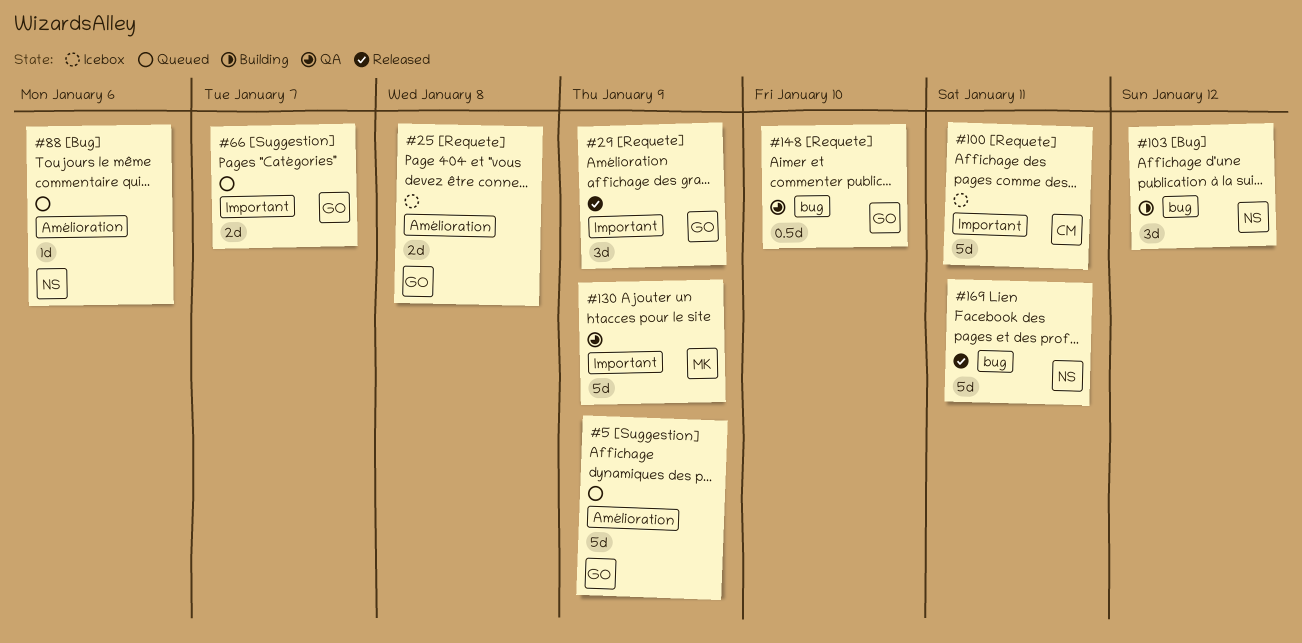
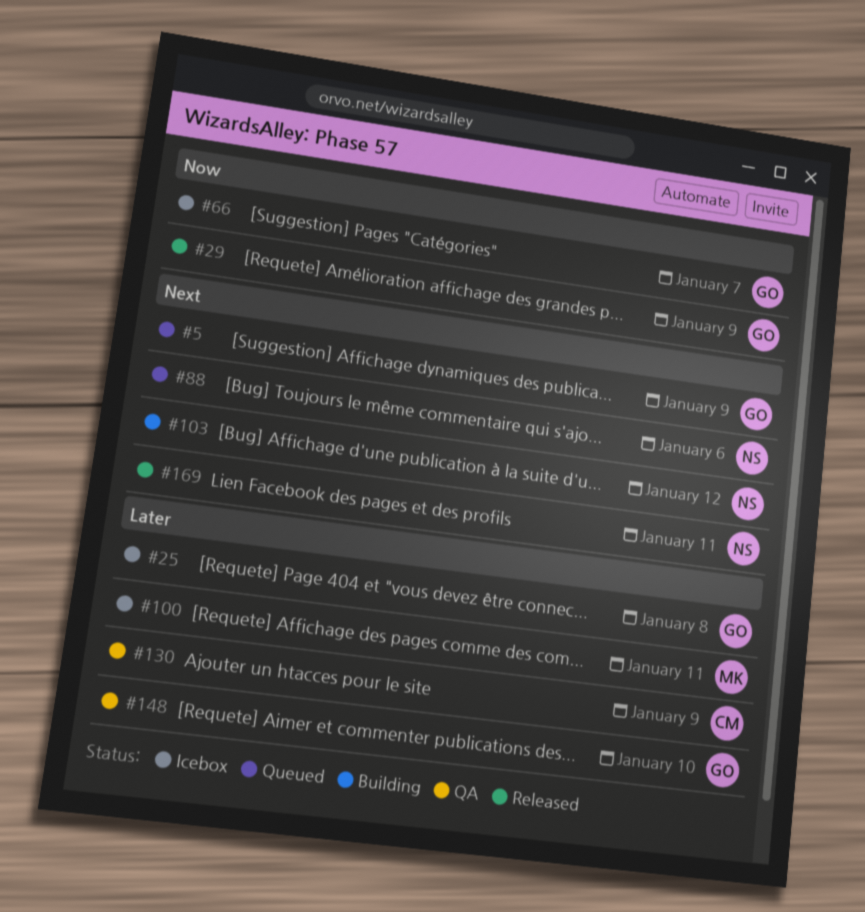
#66, status: Queued -> Icebox
#100, owner: CM -> MK
#130, owner: MK -> CM

